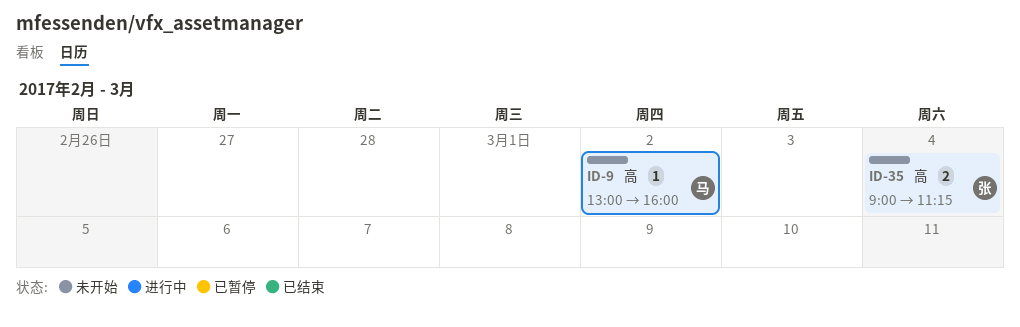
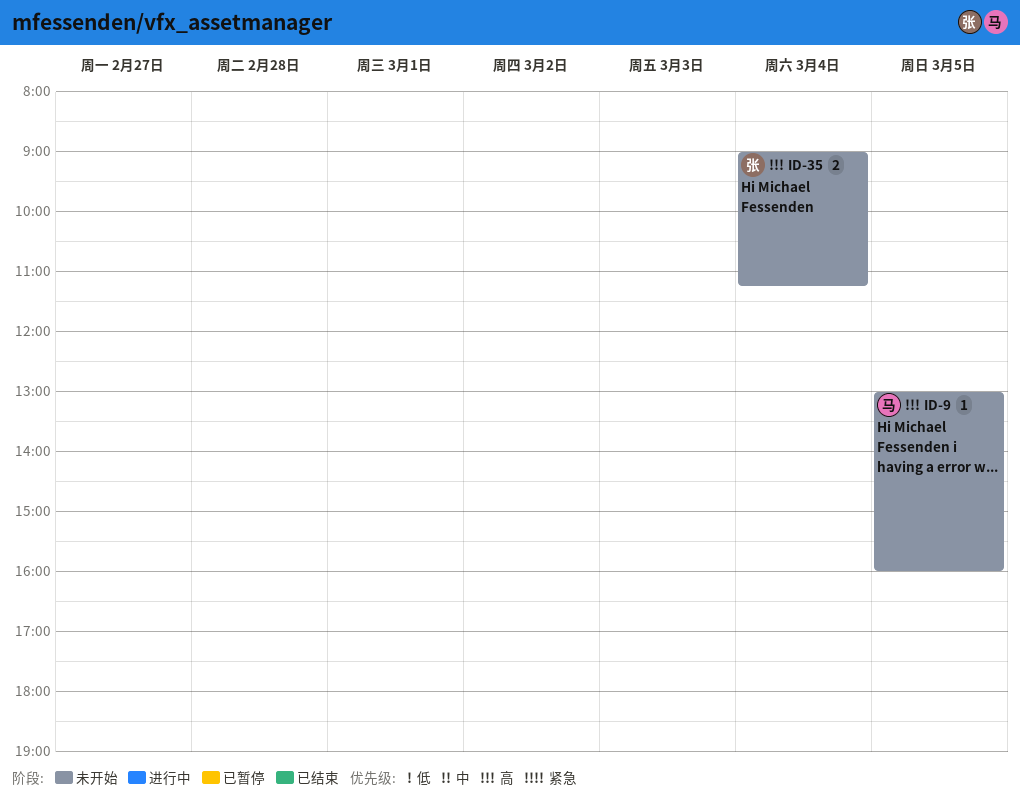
ID-9, day: Mar 2 -> Mar 5

